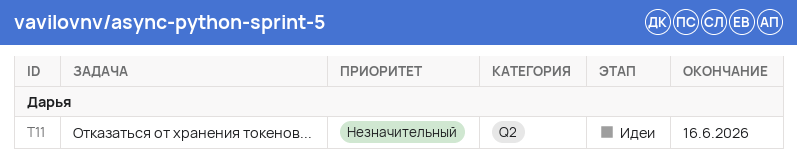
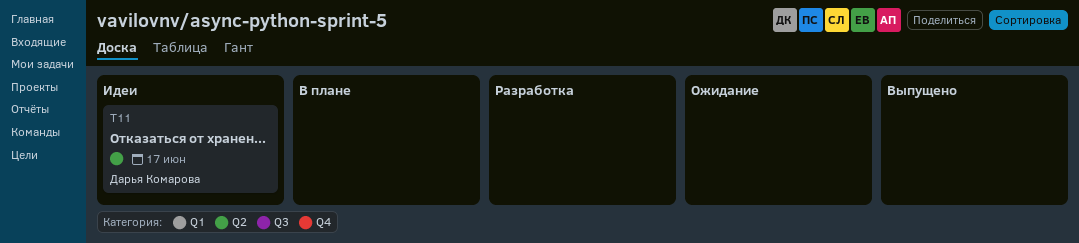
T11, due: Jun 16 -> Jun 17

